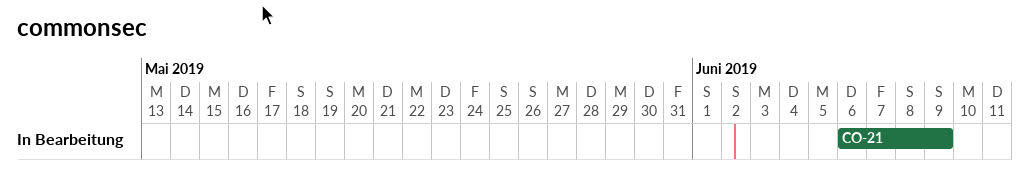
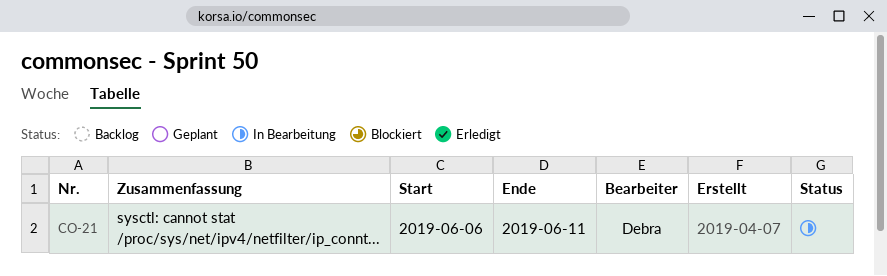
CO-21, due: Jun 9 -> Jun 11

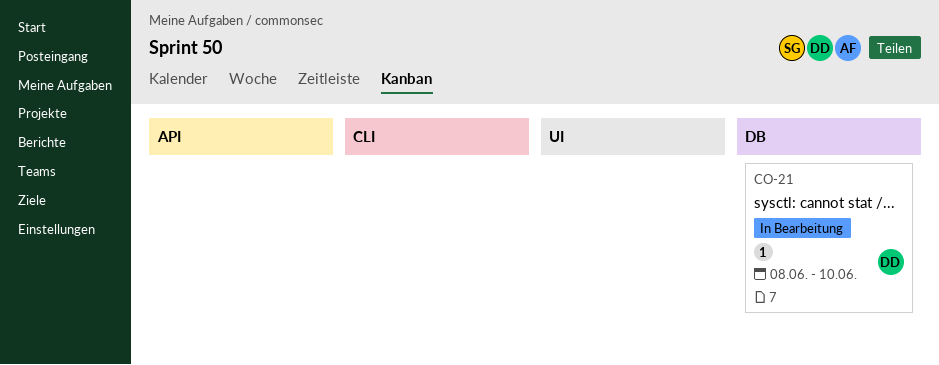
CO-21, start: Jun 6 -> Jun 8
CO-21, due: Jun 11 -> Jun 10

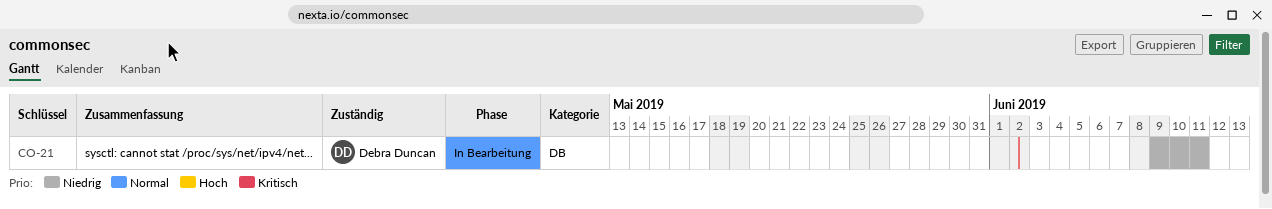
CO-21, start: Jun 8 -> Jun 9
CO-21, due: Jun 10 -> Jun 11

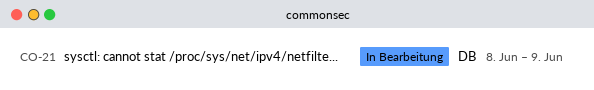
CO-21, start: Jun 9 -> Jun 8
CO-21, due: Jun 11 -> Jun 9

